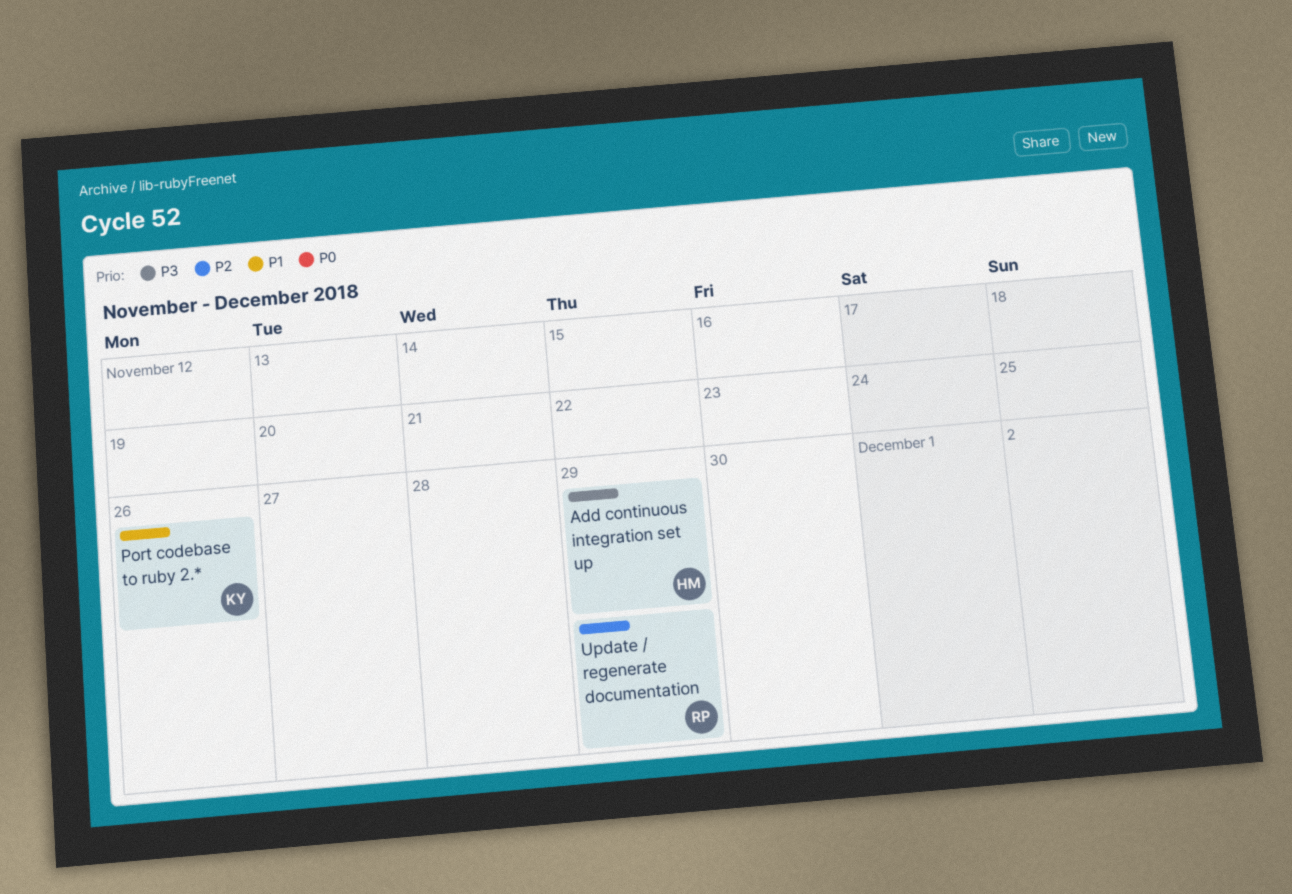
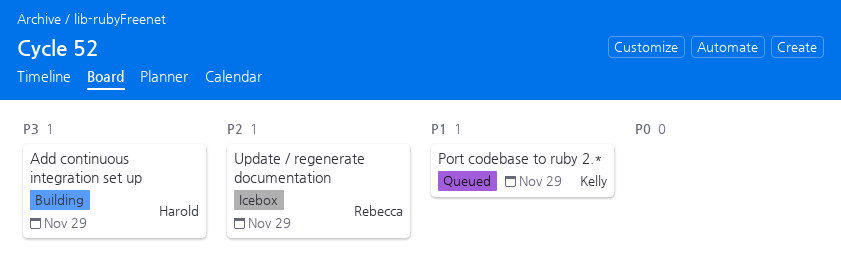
Port codebase to ruby 2.*, due: Nov 26 -> Nov 29

